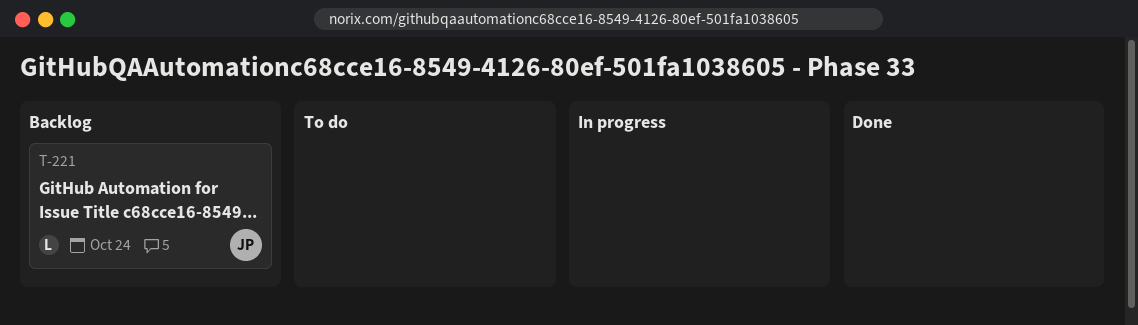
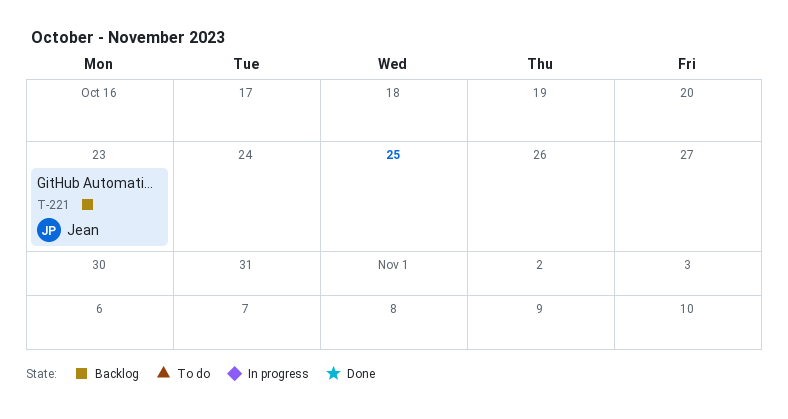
T-221, due: Oct 24 -> Oct 23

